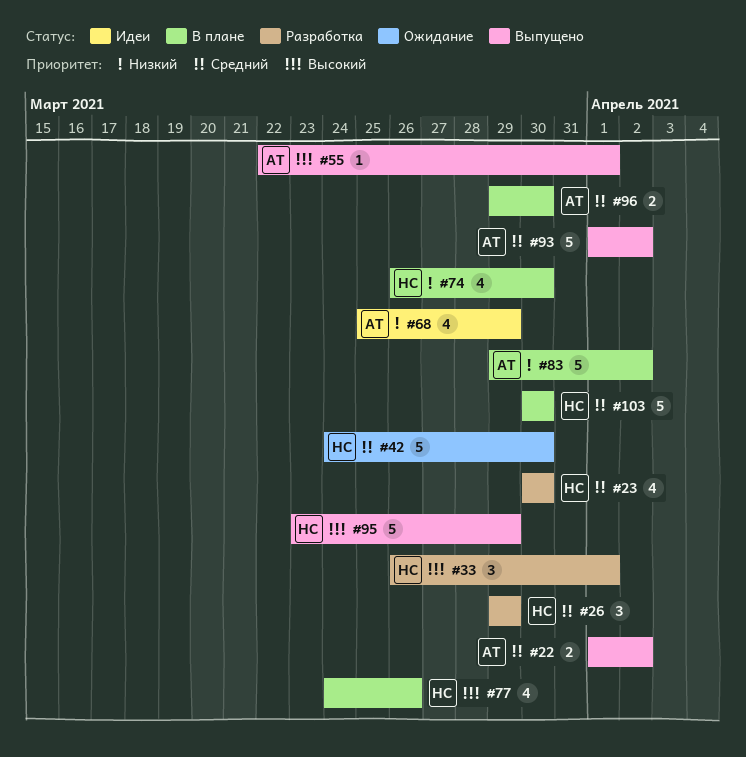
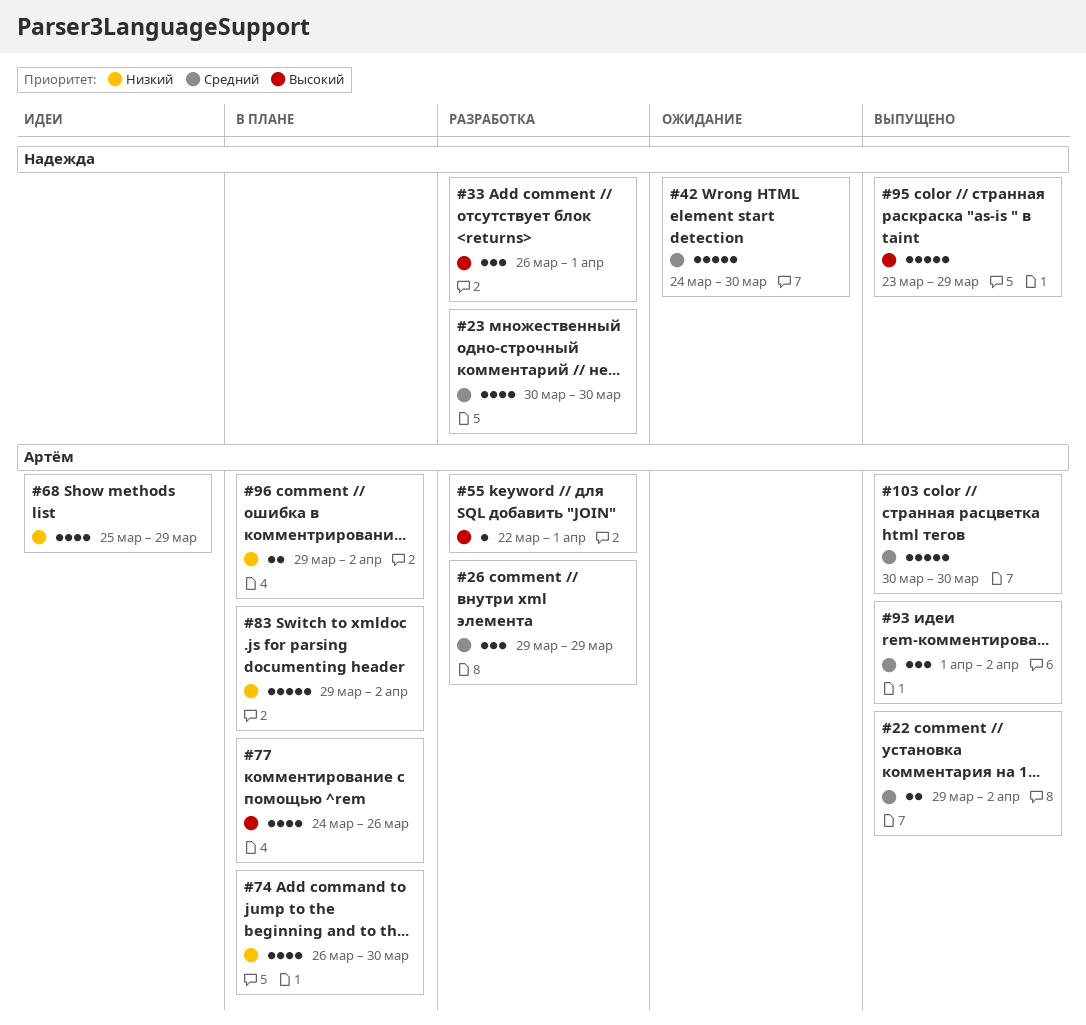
#22, start: Apr 1 -> Mar 29
#26, owner: Надежда -> Артём
#55, status: Выпущено -> Разработка
#74, owner: Надежда -> Артём
#77, owner: Надежда -> Артём
#93, estimate: 5 -> 3
#96, priority: Средний -> Низкий
#96, due: Mar 30 -> Apr 2
#103, status: В плане -> Выпущено
#103, owner: Надежда -> Артём

